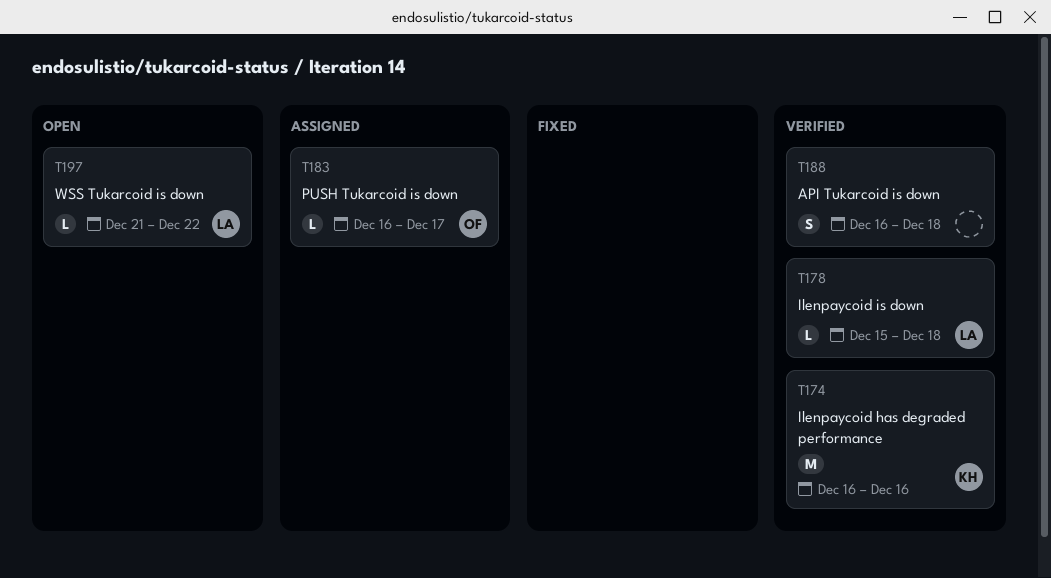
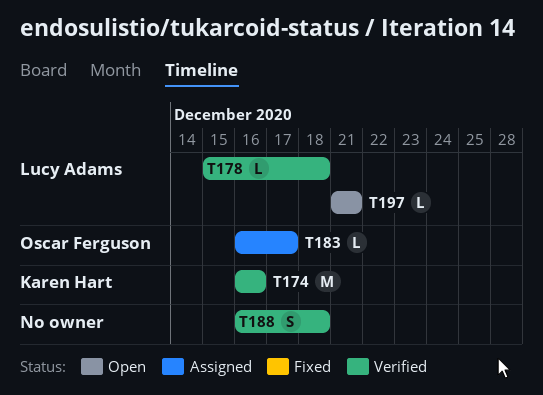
T197, due: Dec 22 -> Dec 21

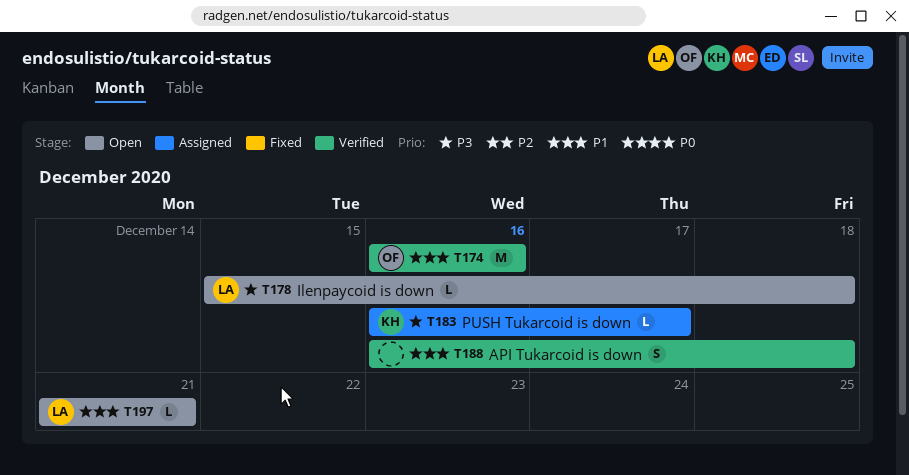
T174, owner: Karen Hart -> Oscar Ferguson
T178, status: Verified -> Open
T183, owner: Oscar Ferguson -> Karen Hart

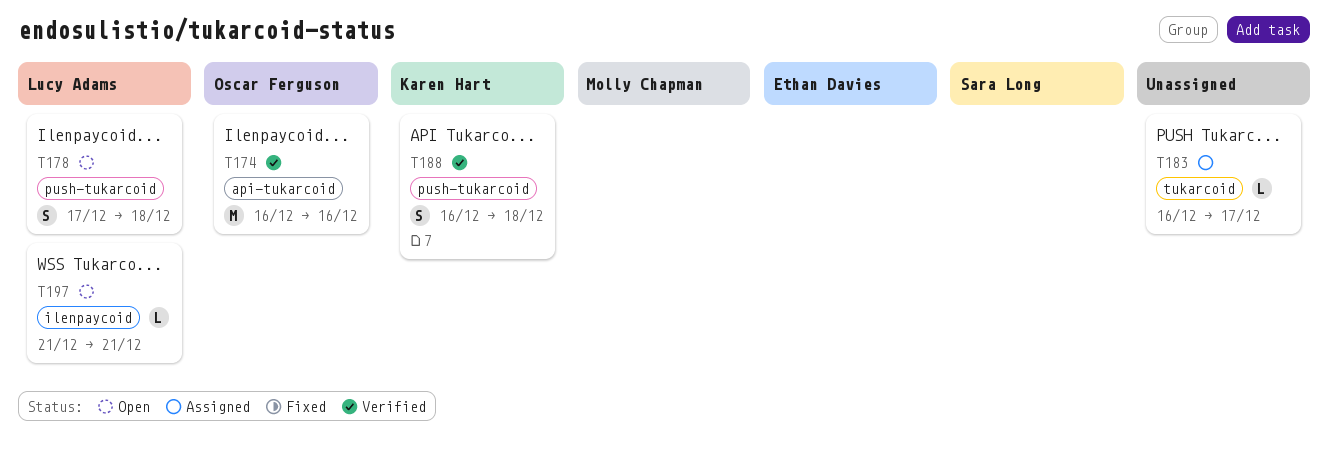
T178, estimate: L -> S
T178, start: Dec 15 -> Dec 17
T183, owner: Karen Hart -> none
T188, owner: none -> Karen Hart

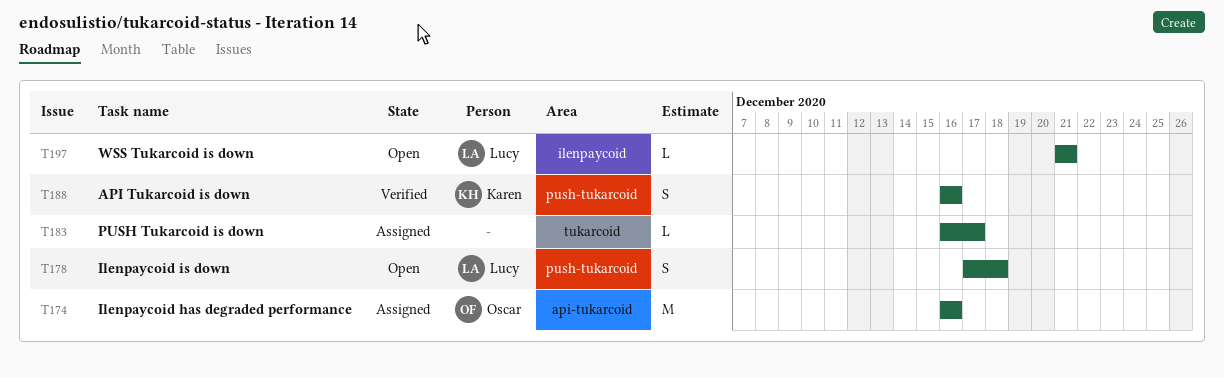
T174, status: Verified -> Assigned
T188, due: Dec 18 -> Dec 16

